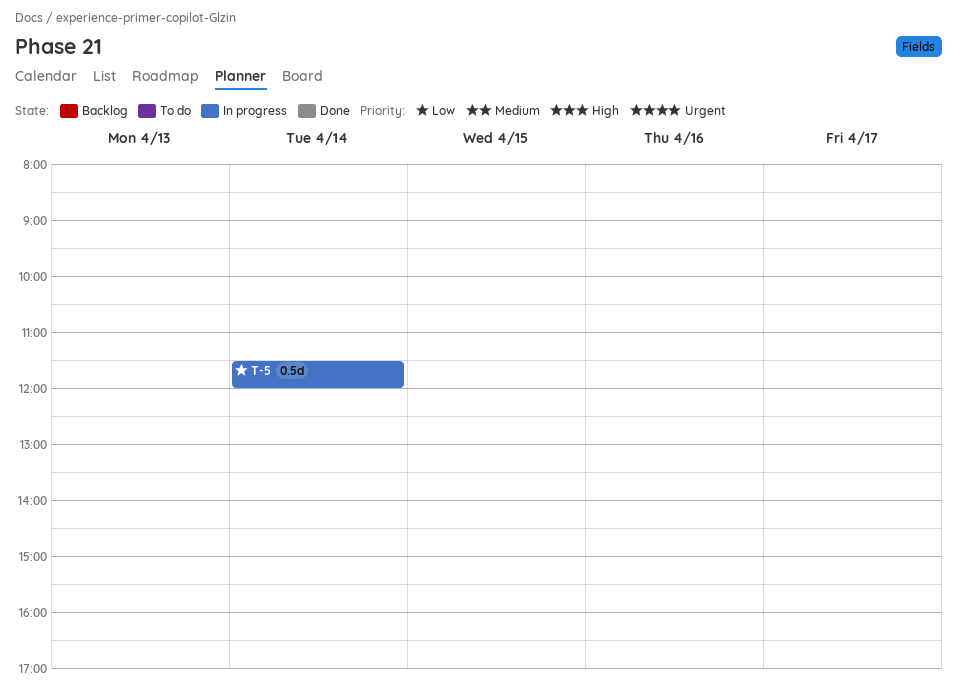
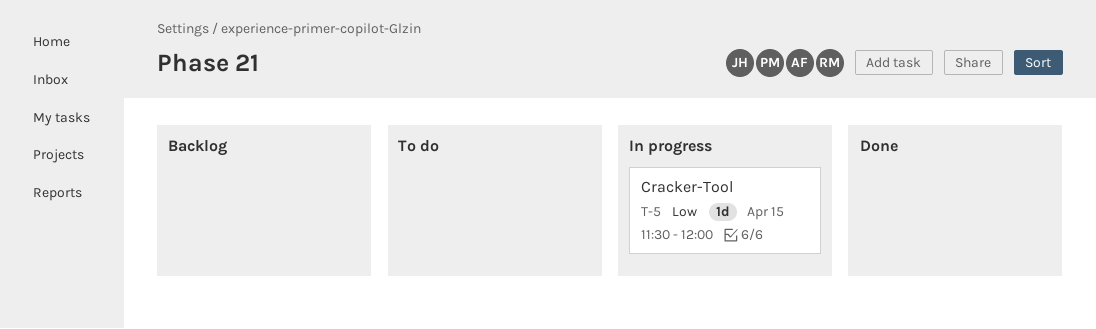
T-5, estimate: 0.5d -> 1d
T-5, day: Apr 14 -> Apr 15

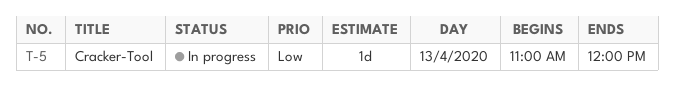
T-5, day: Apr 15 -> Apr 13
T-5, begins: 11:30 -> 11:00

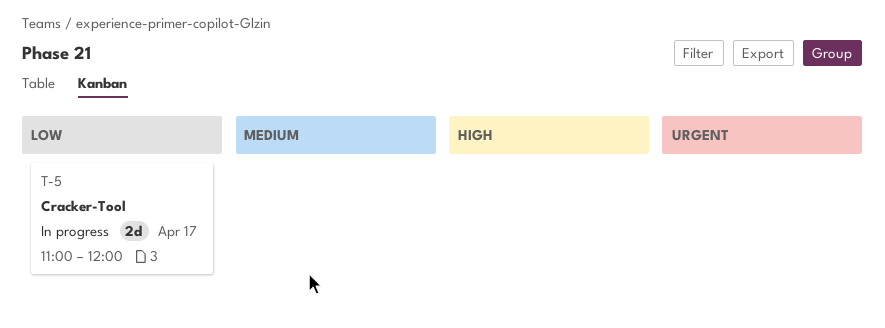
T-5, estimate: 1d -> 2d
T-5, day: Apr 13 -> Apr 17

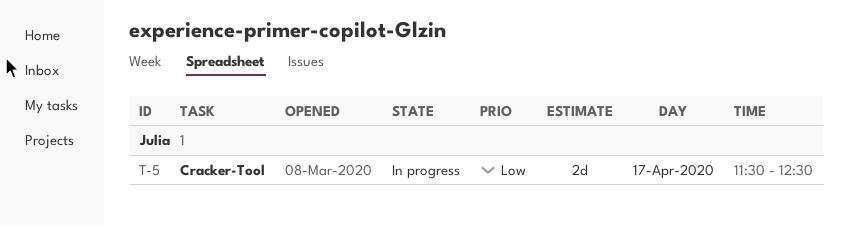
T-5, begins: 11:00 -> 11:30
T-5, ends: 12:00 -> 12:30

